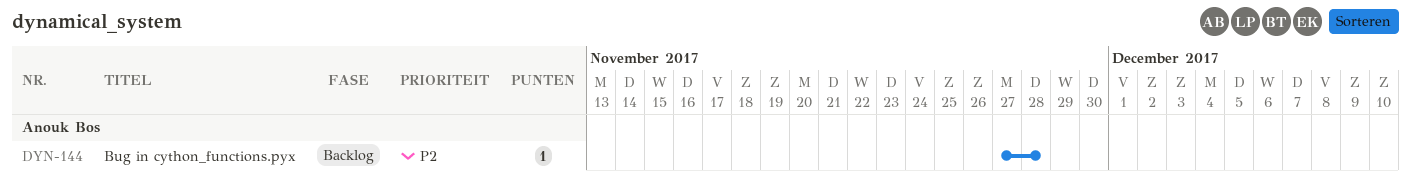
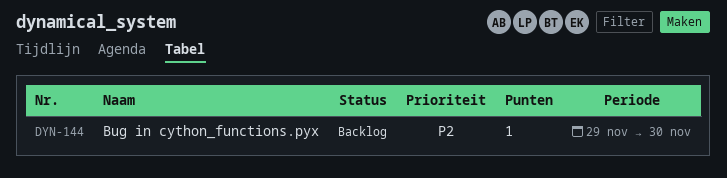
DYN-144, start: Nov 27 -> Nov 29
DYN-144, due: Nov 28 -> Nov 30

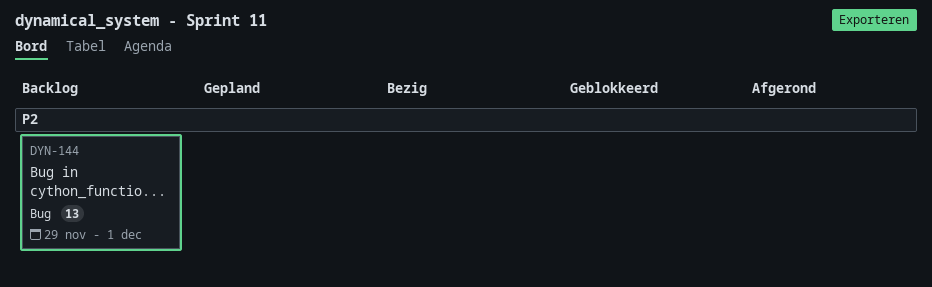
DYN-144, estimate: 1 -> 13
DYN-144, due: Nov 30 -> Dec 1

